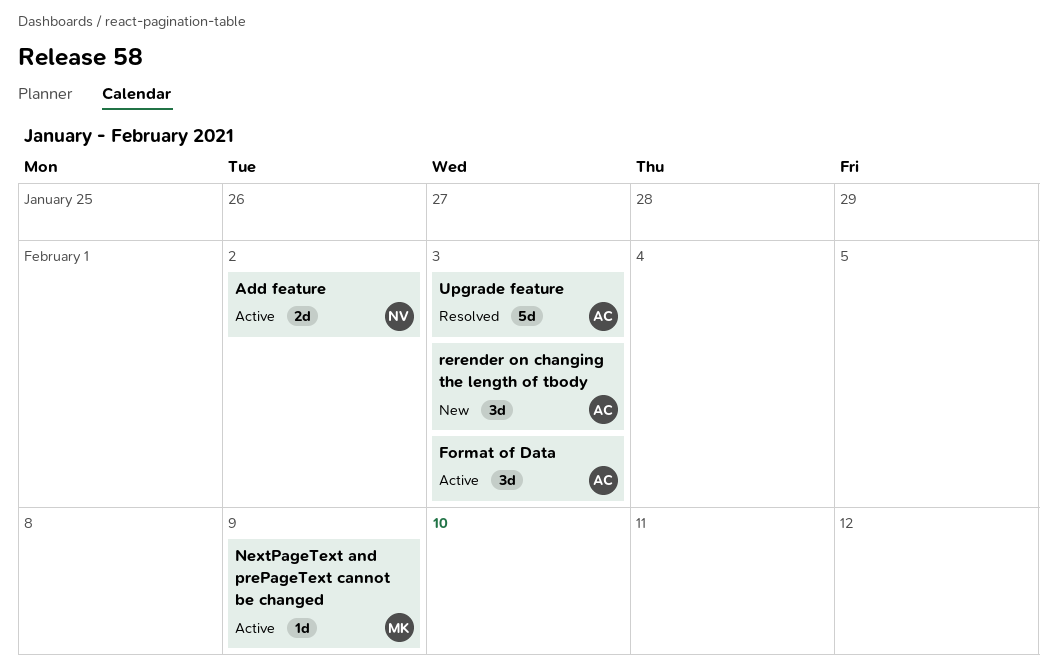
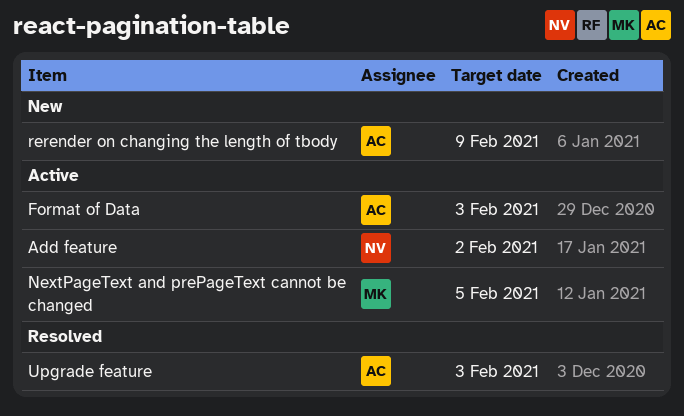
NextPageText and prePageText cannot be changed, due: Feb 9 -> Feb 5
rerender on changing the length of tbody, due: Feb 3 -> Feb 9

